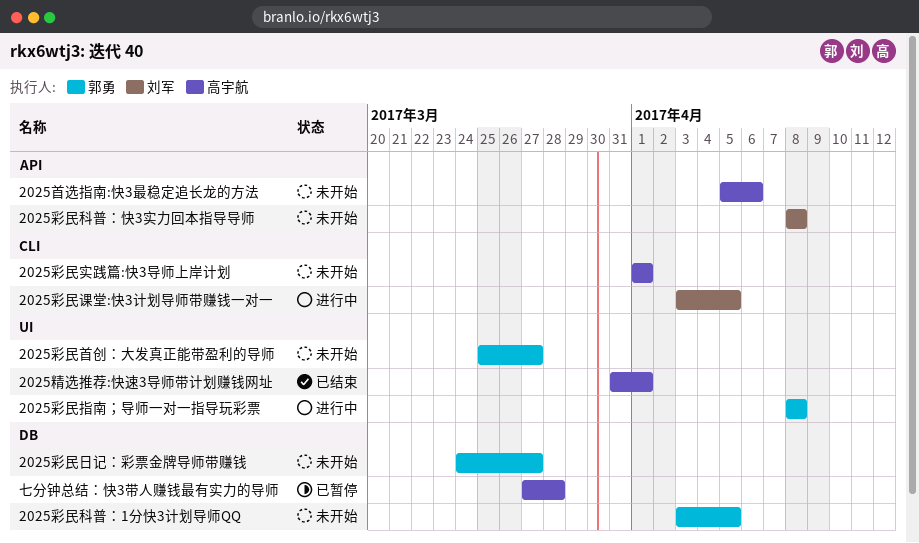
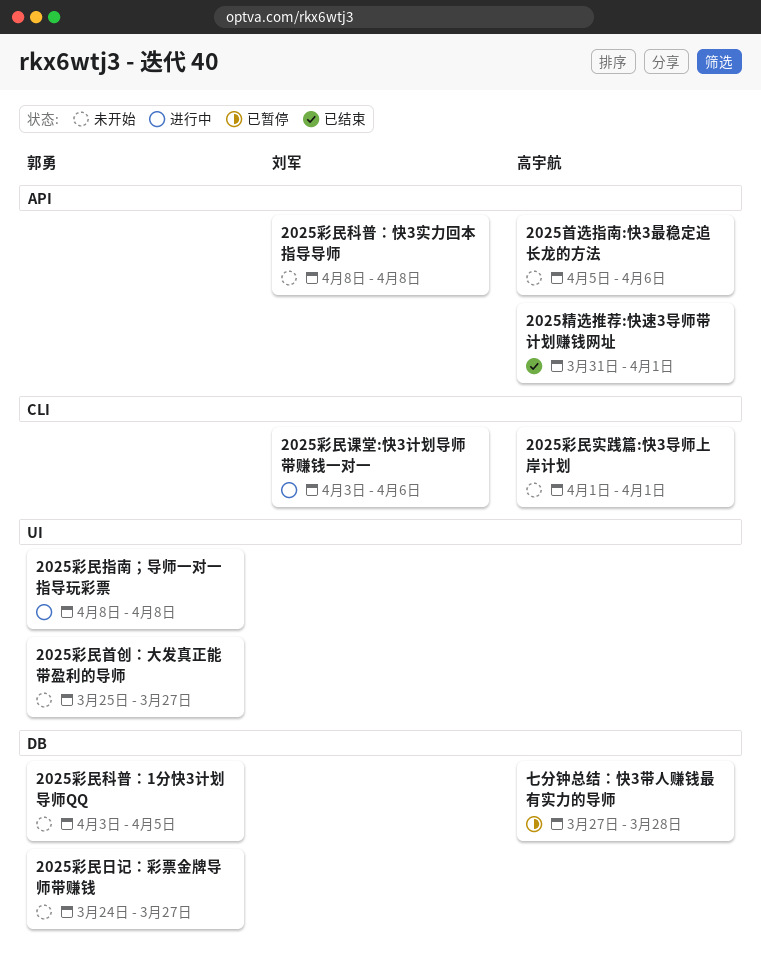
2025彩民课堂:快3计划导师带赚钱一对一, due: Apr 5 -> Apr 6
2025精选推荐:快速3导师带计划赚钱网址, label: UI -> API

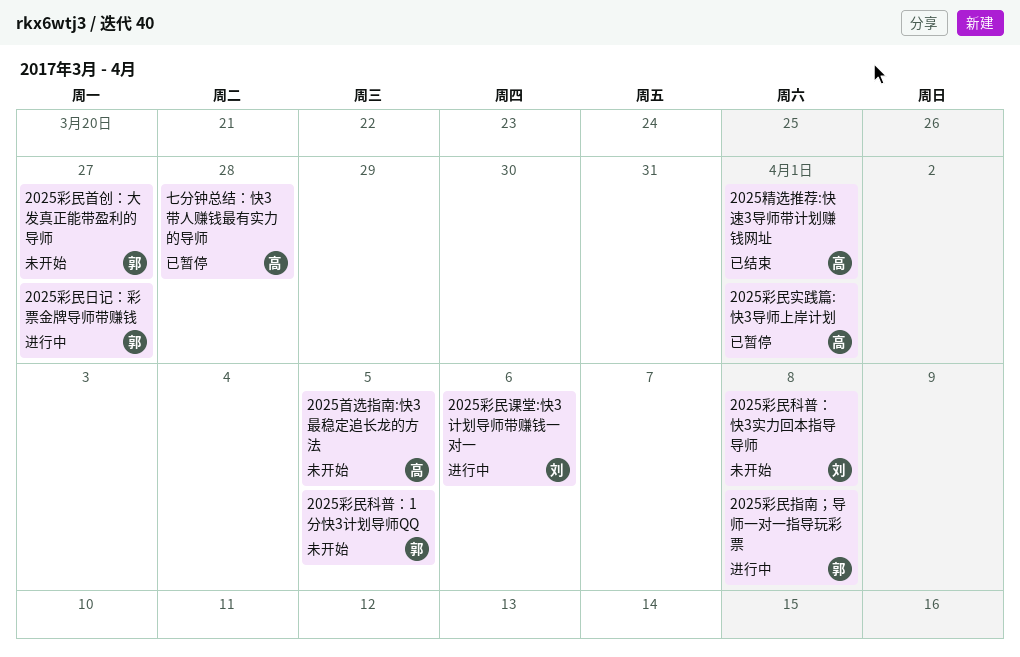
2025彩民实践篇:快3导师上岸计划, status: 未开始 -> 已暂停
2025彩民日记：彩票金牌导师带赚钱, status: 未开始 -> 进行中
2025首选指南:快3最稳定追长龙的方法, due: Apr 6 -> Apr 5

